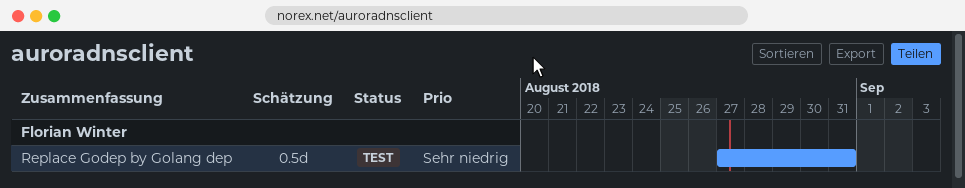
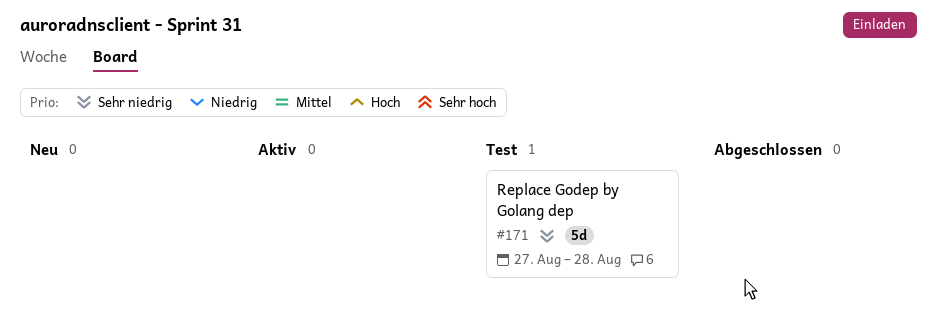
Replace Godep by Golang dep, estimate: 0.5d -> 5d
Replace Godep by Golang dep, due: Aug 31 -> Aug 28

